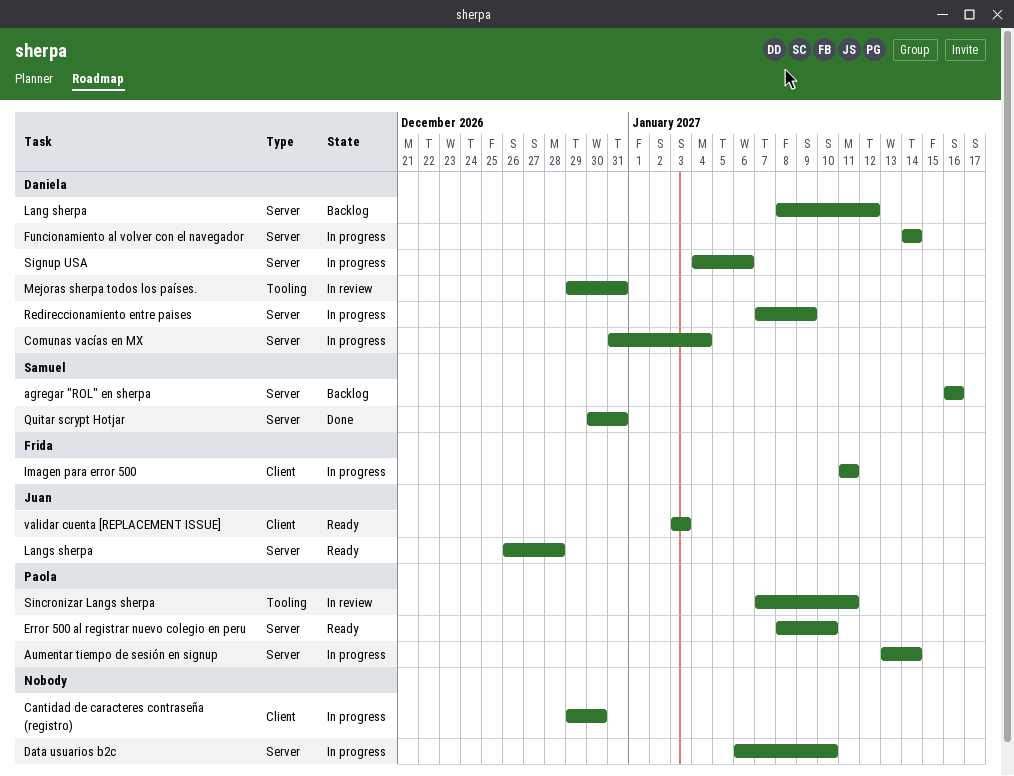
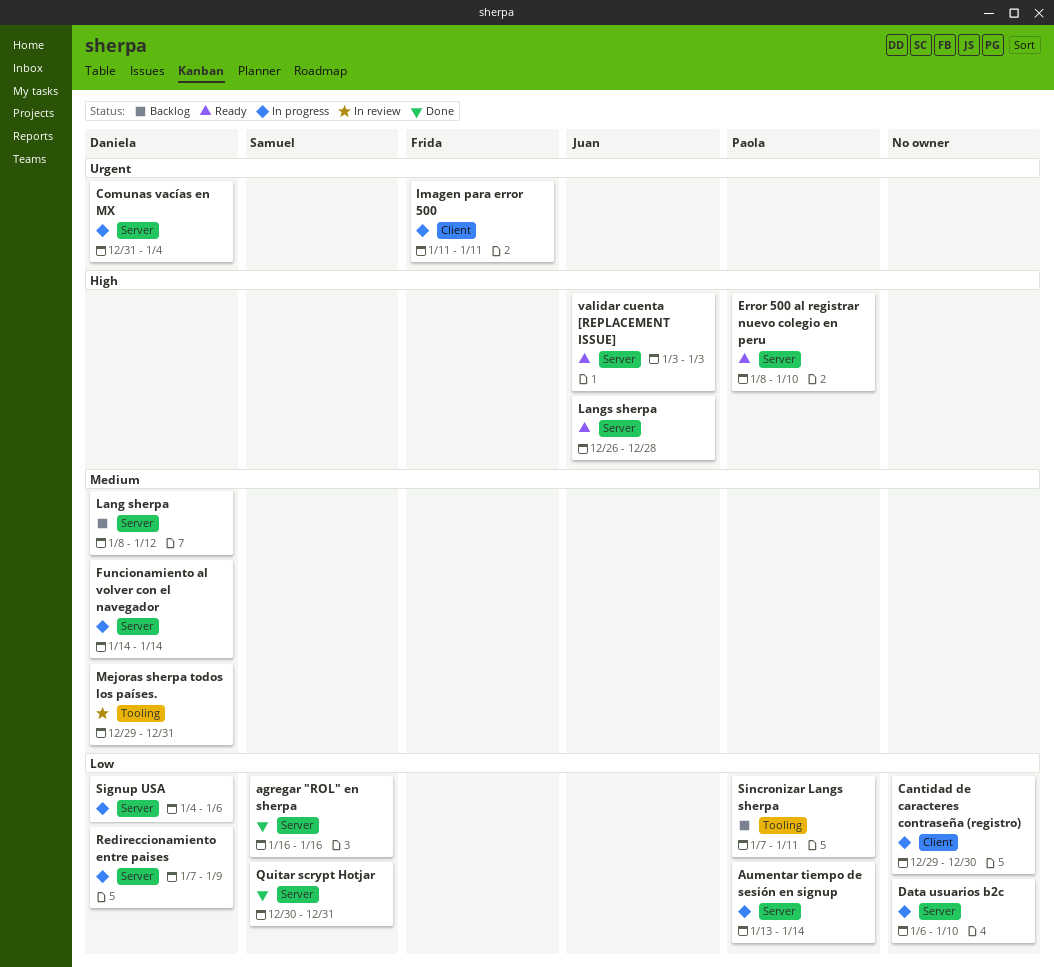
agregar "ROL" en sherpa, status: Backlog -> Done
Sincronizar Langs sherpa, status: In review -> Backlog
validar cuenta [REPLACEMENT ISSUE], label: Client -> Server

